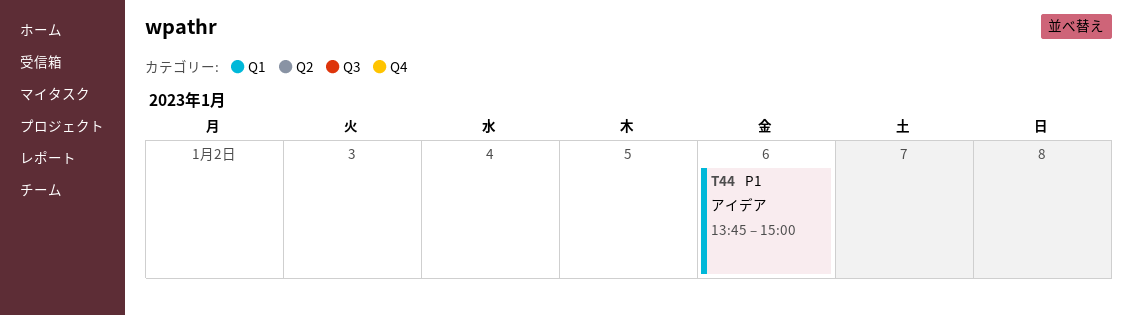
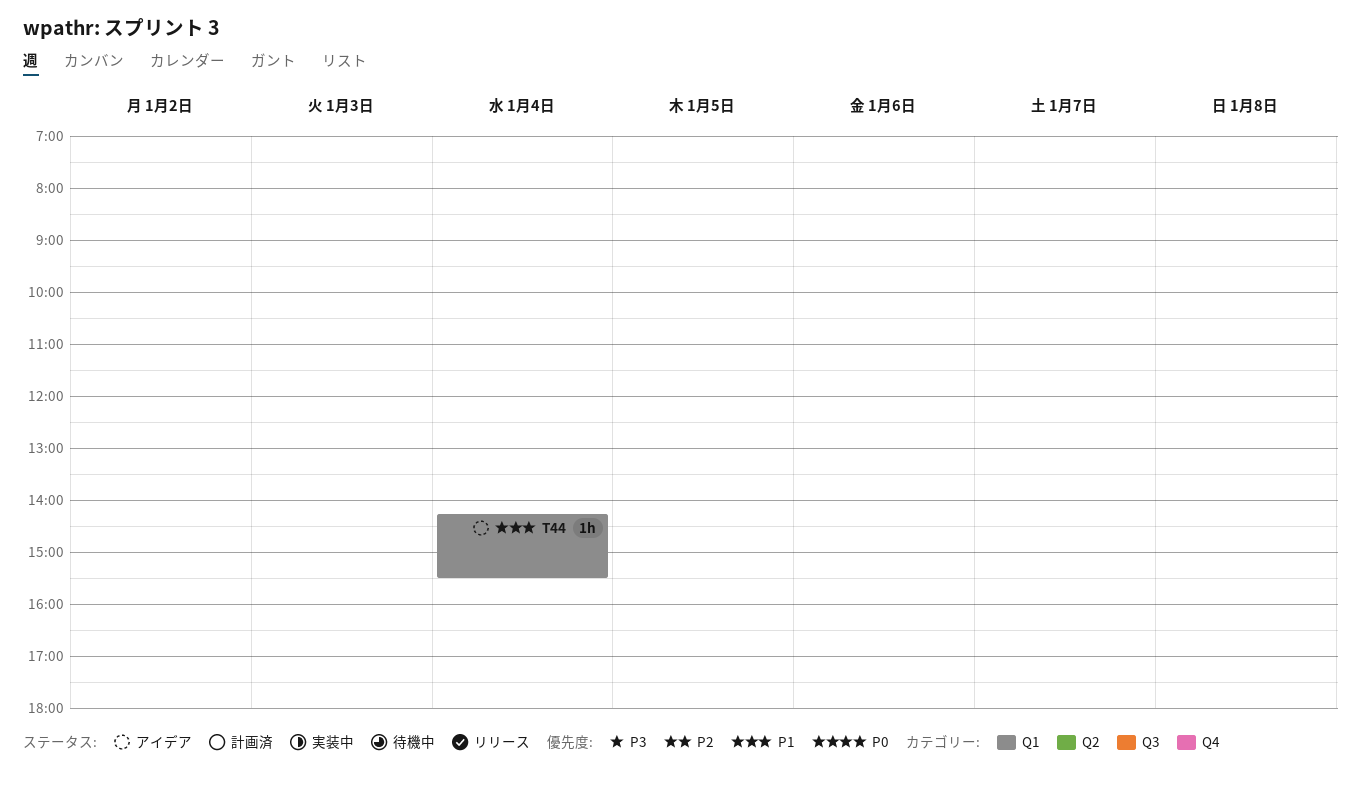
T44, day: Jan 6 -> Jan 4
T44, begins: 13:45 -> 14:15
T44, ends: 15:00 -> 15:30

